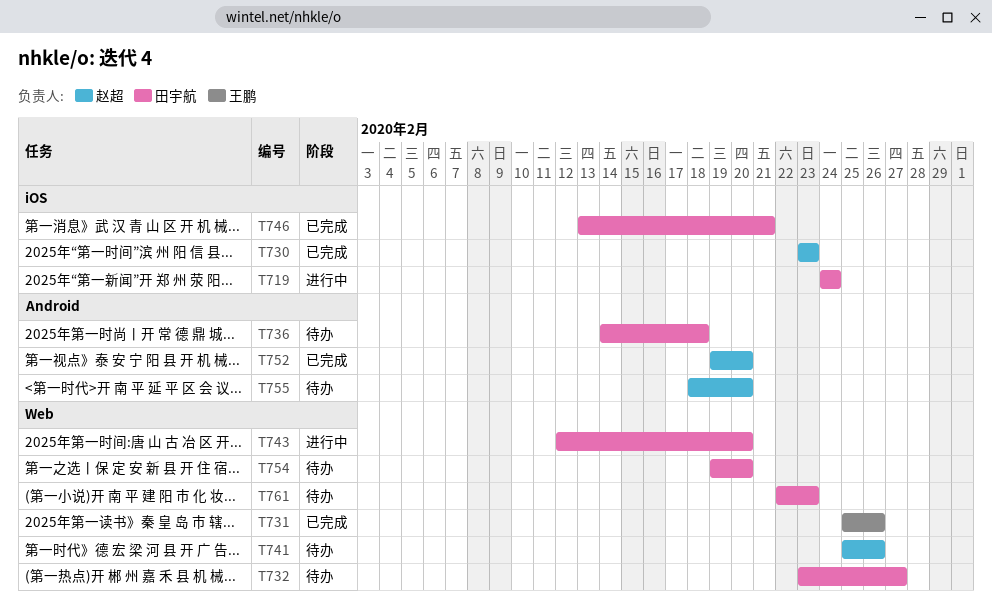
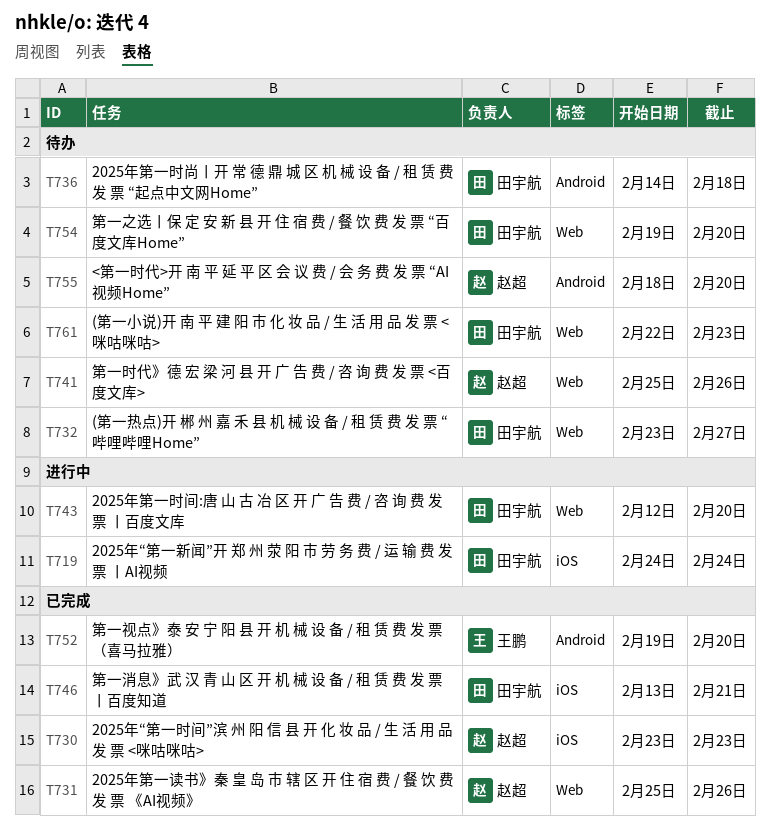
T731, owner: 王鹏 -> 赵超
T752, owner: 赵超 -> 王鹏

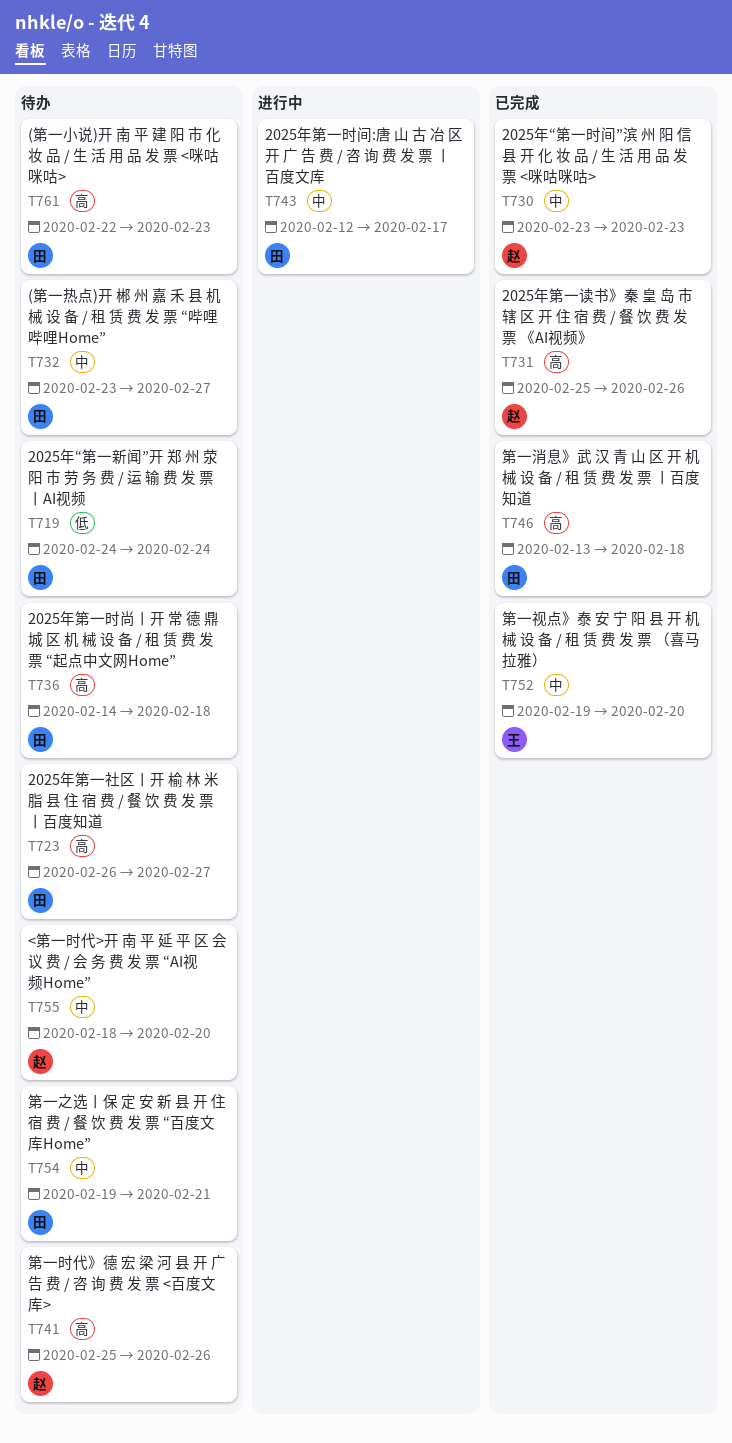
T719, status: 进行中 -> 待办
T723: none -> present
T743, due: Feb 20 -> Feb 17
T746, due: Feb 21 -> Feb 18
T754, due: Feb 20 -> Feb 21

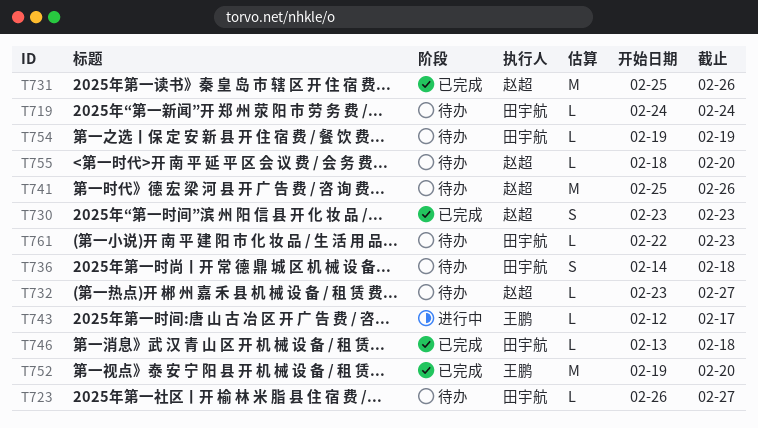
T732, owner: 田宇航 -> 赵超
T743, owner: 田宇航 -> 王鹏
T754, due: Feb 21 -> Feb 19

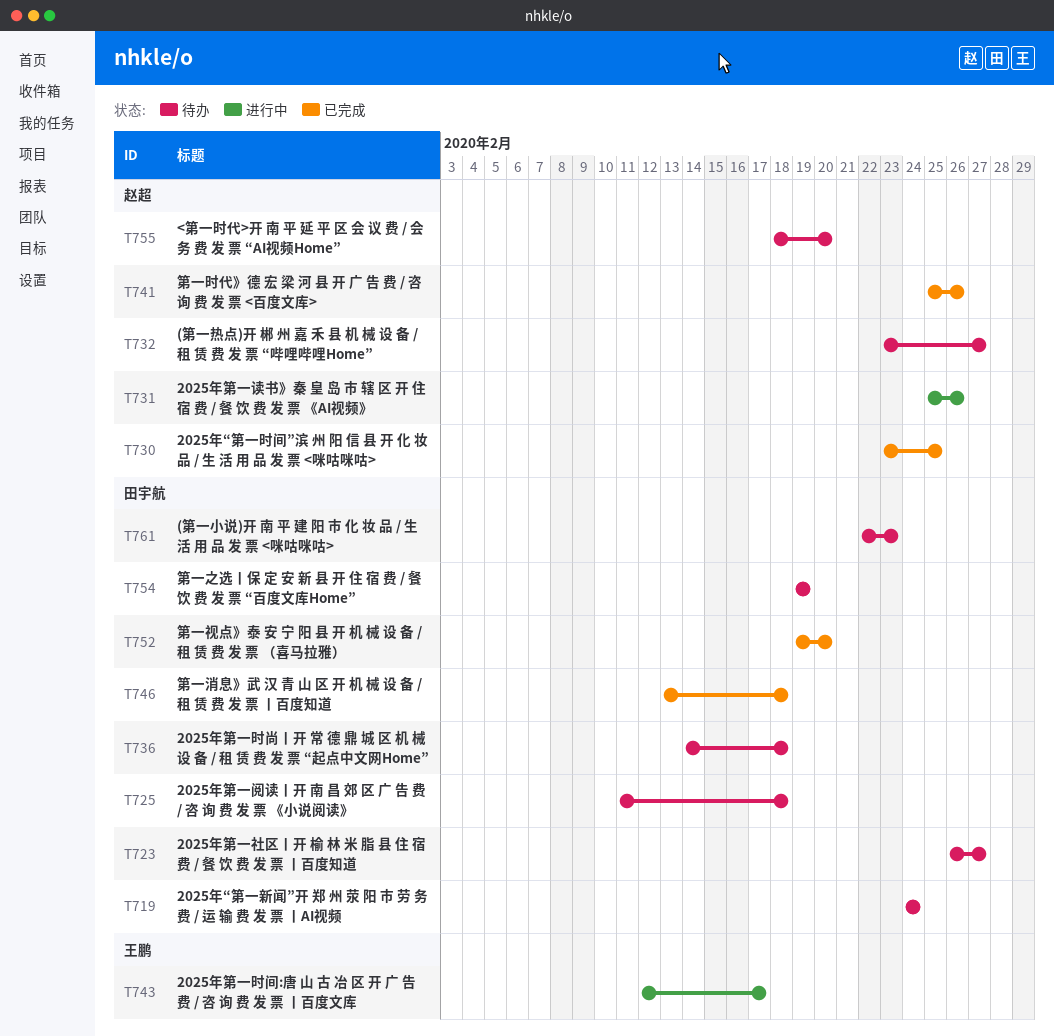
T725: none -> present
T730, due: Feb 23 -> Feb 25
T731, status: 已完成 -> 进行中
T741, status: 待办 -> 已完成
T752, owner: 王鹏 -> 田宇航

